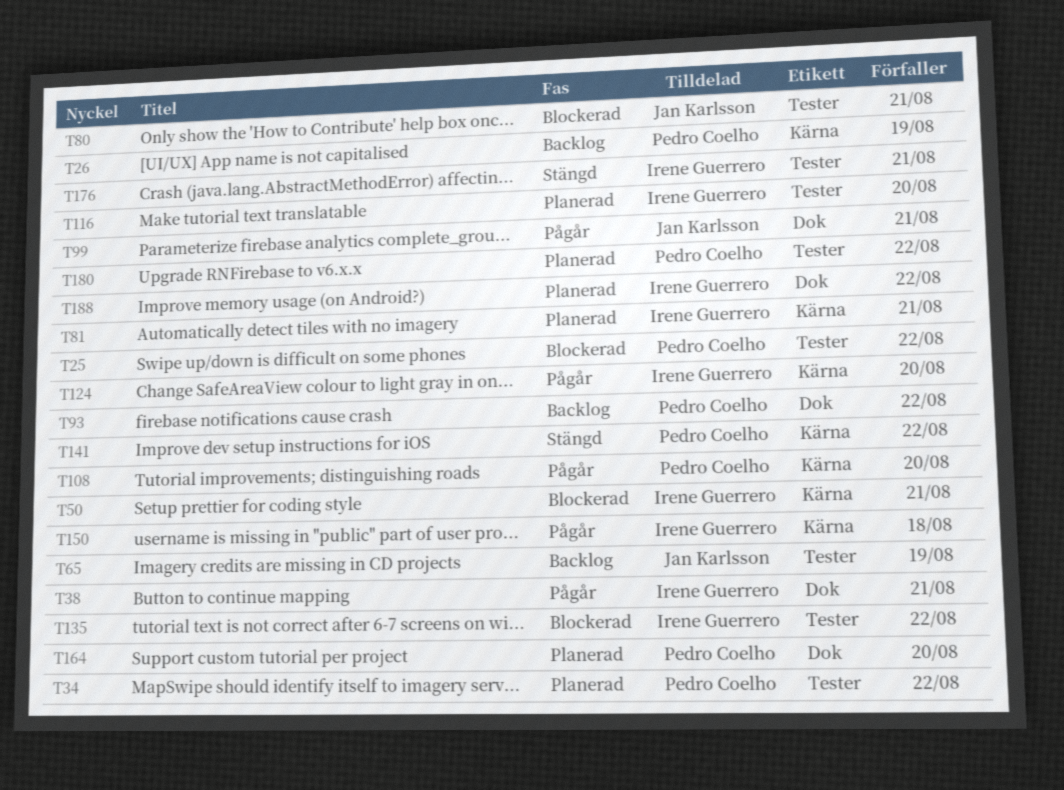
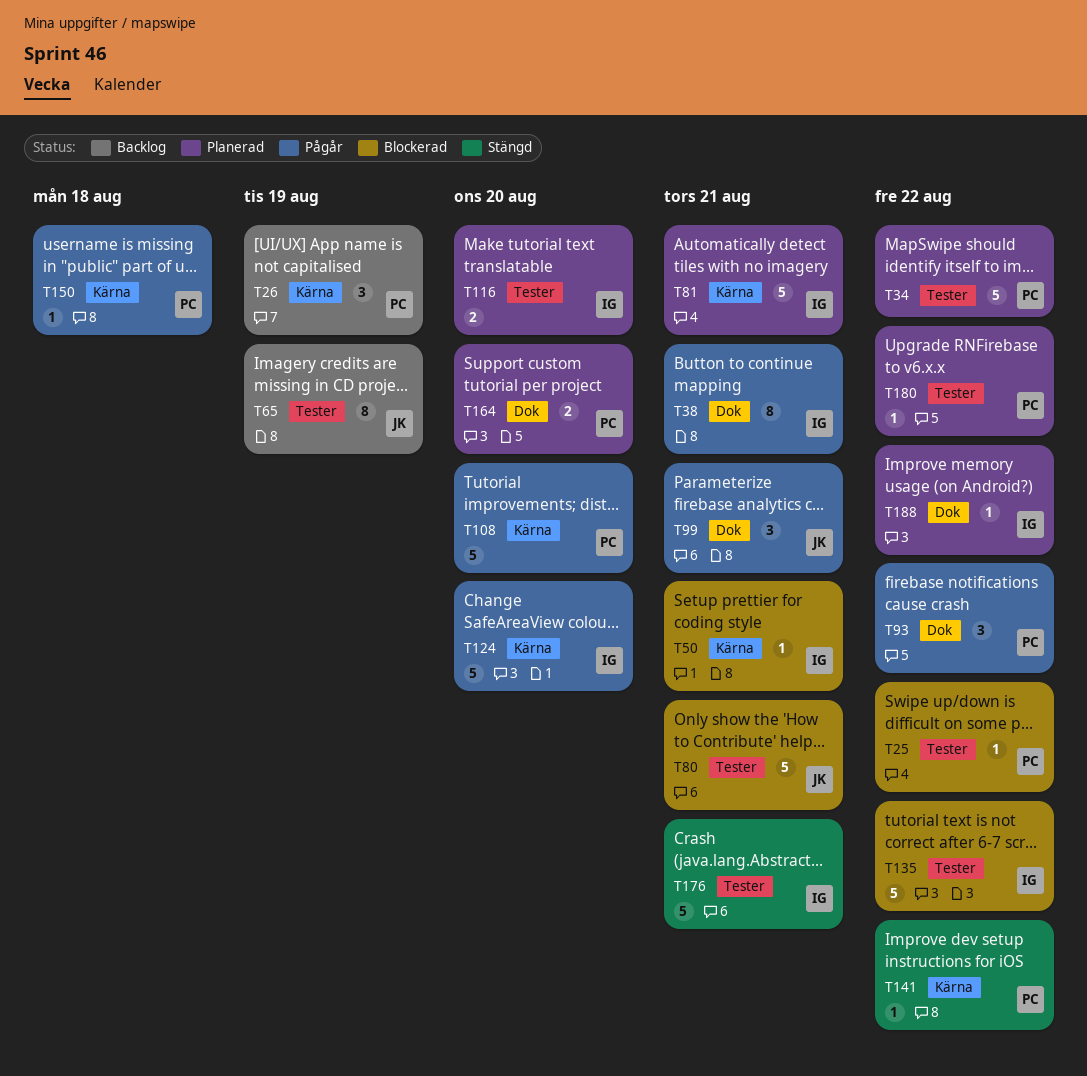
T93, status: Backlog -> Pågår
T150, owner: Irene Guerrero -> Pedro Coelho

